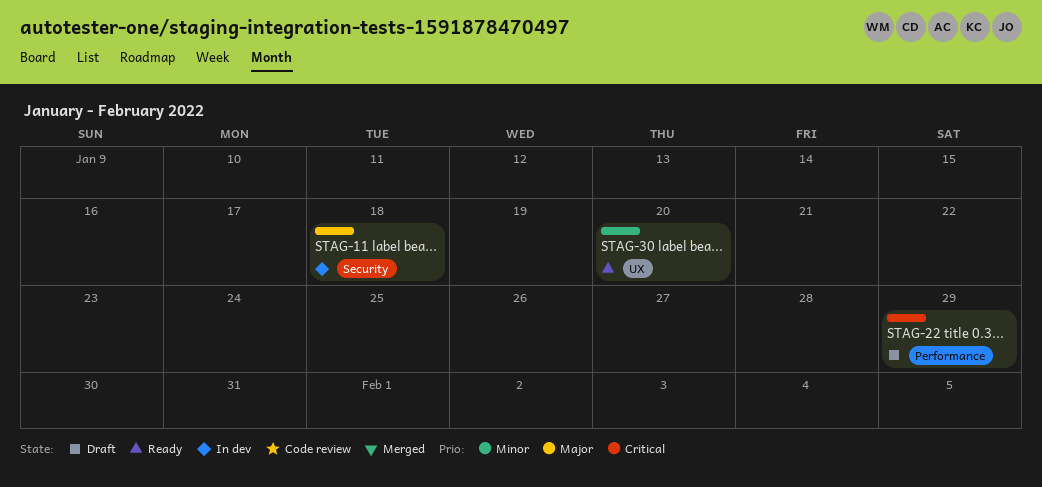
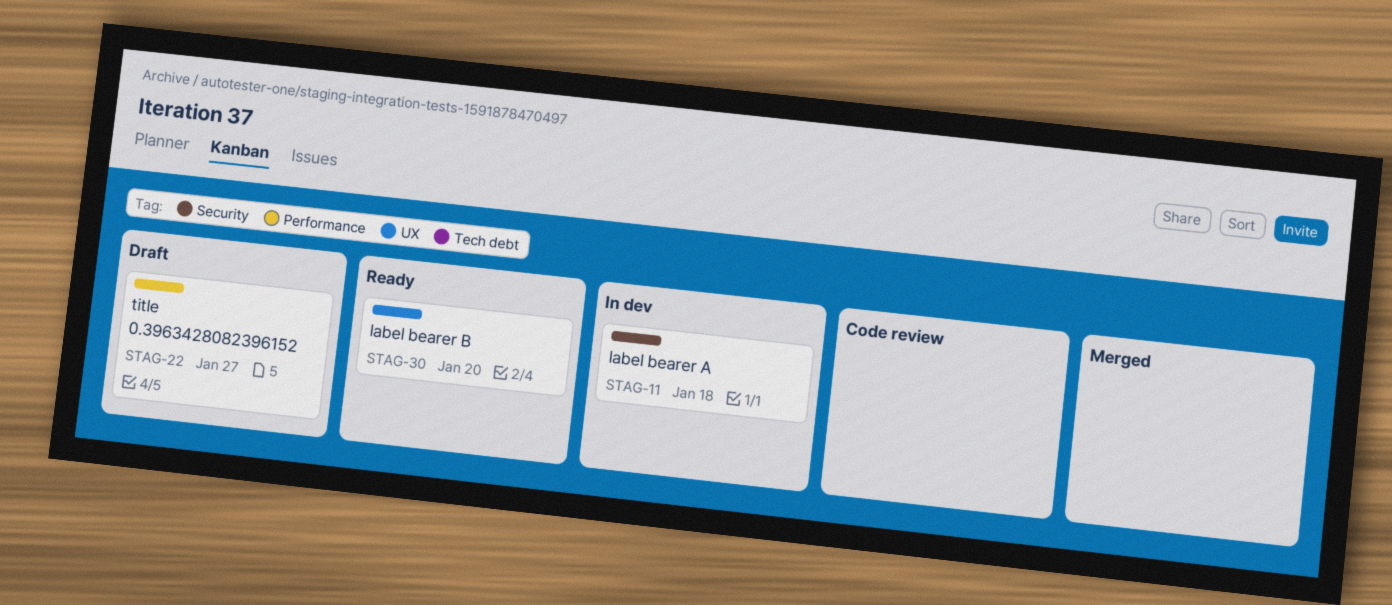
STAG-22, due: Jan 29 -> Jan 27

